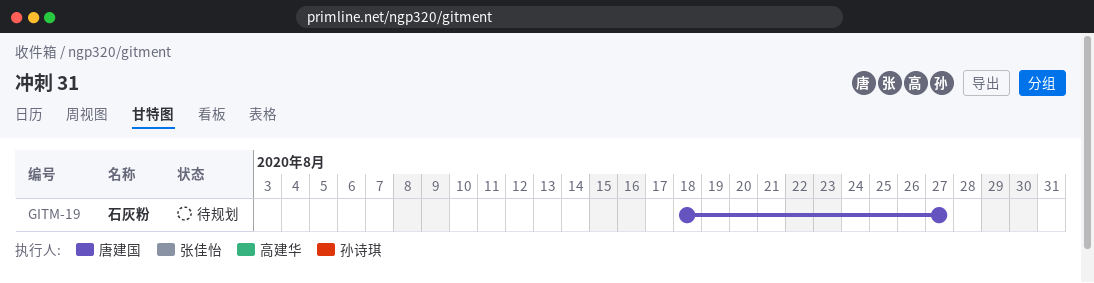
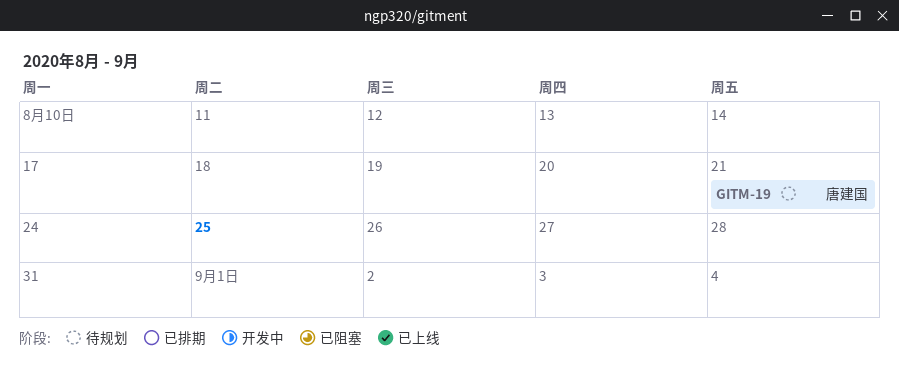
GITM-19, due: Aug 27 -> Aug 21

